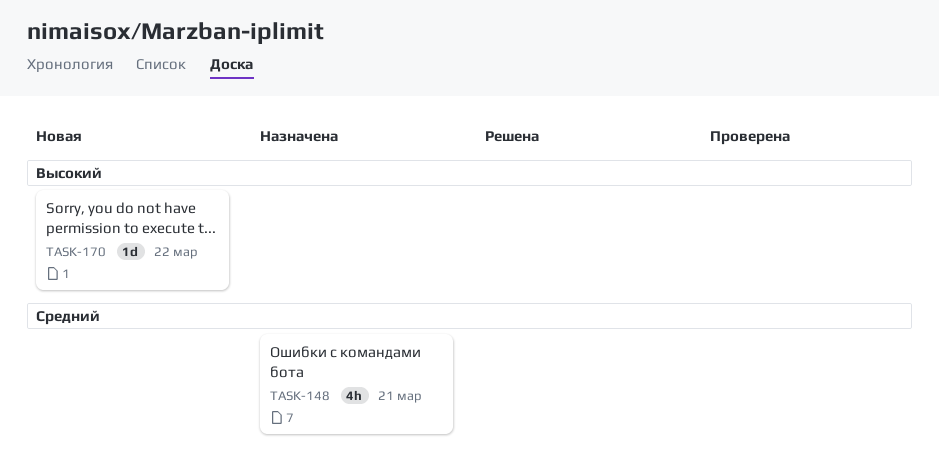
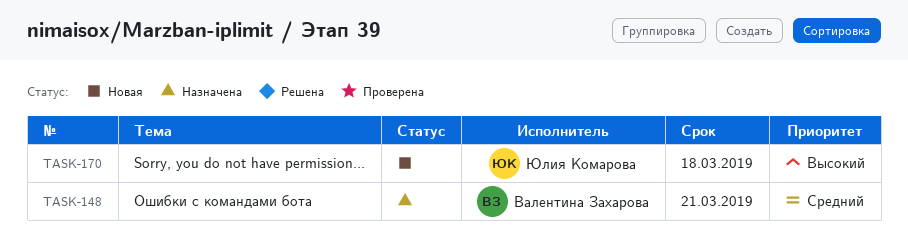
TASK-170, due: Mar 22 -> Mar 18

